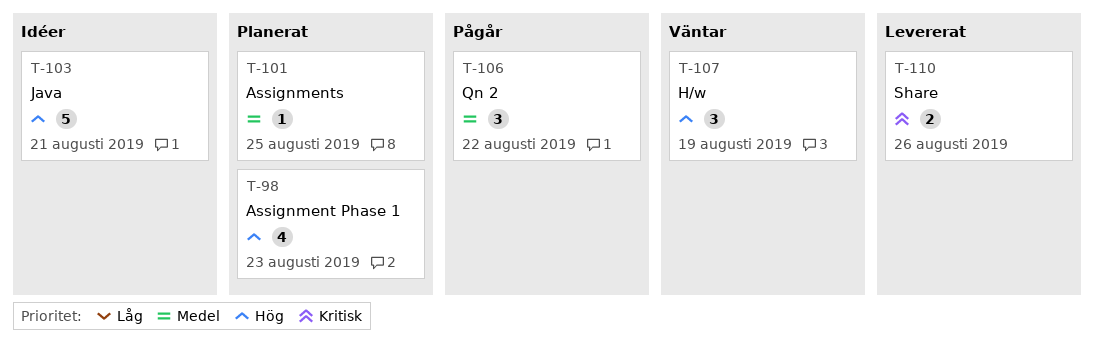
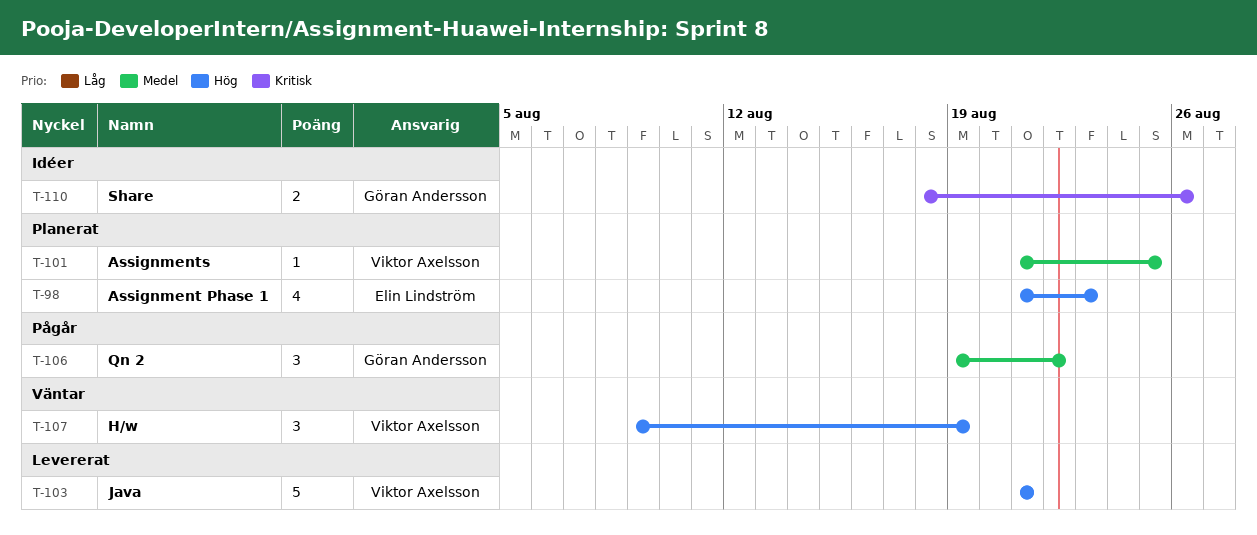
T-103, status: Idéer -> Levererat
T-110, status: Levererat -> Idéer

